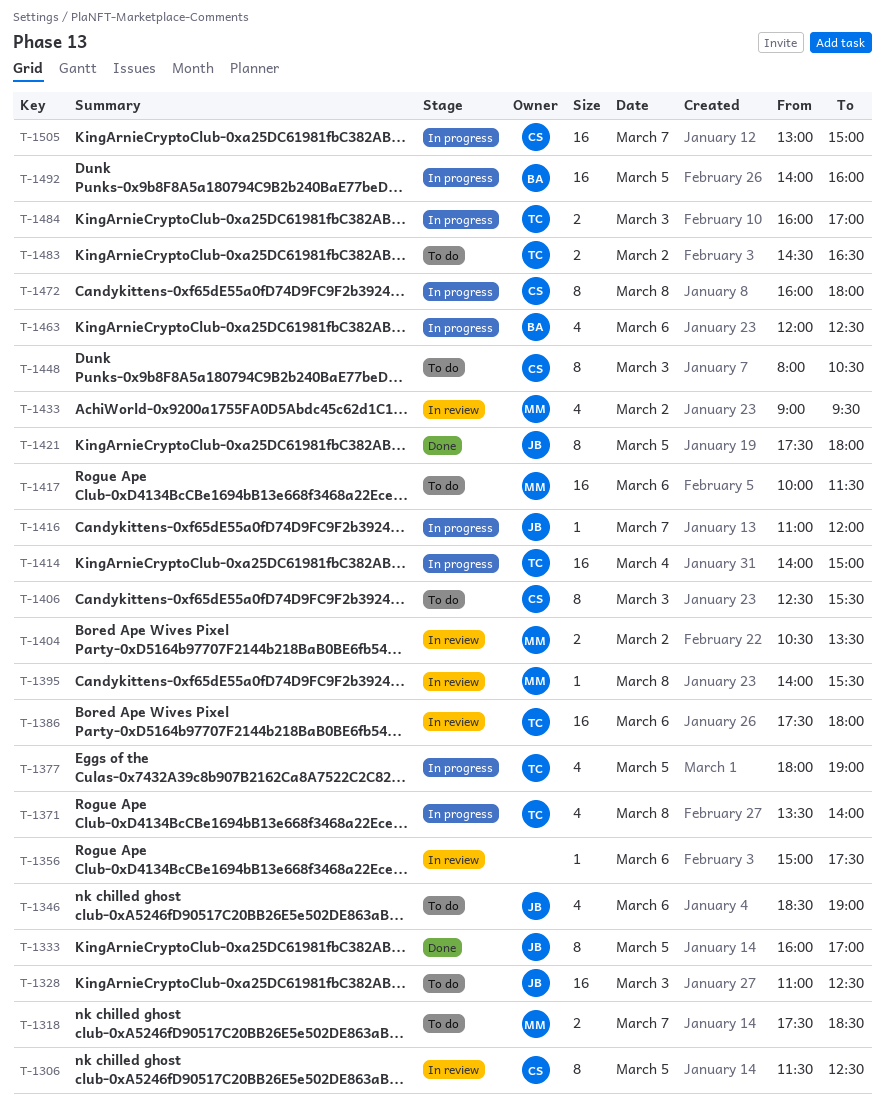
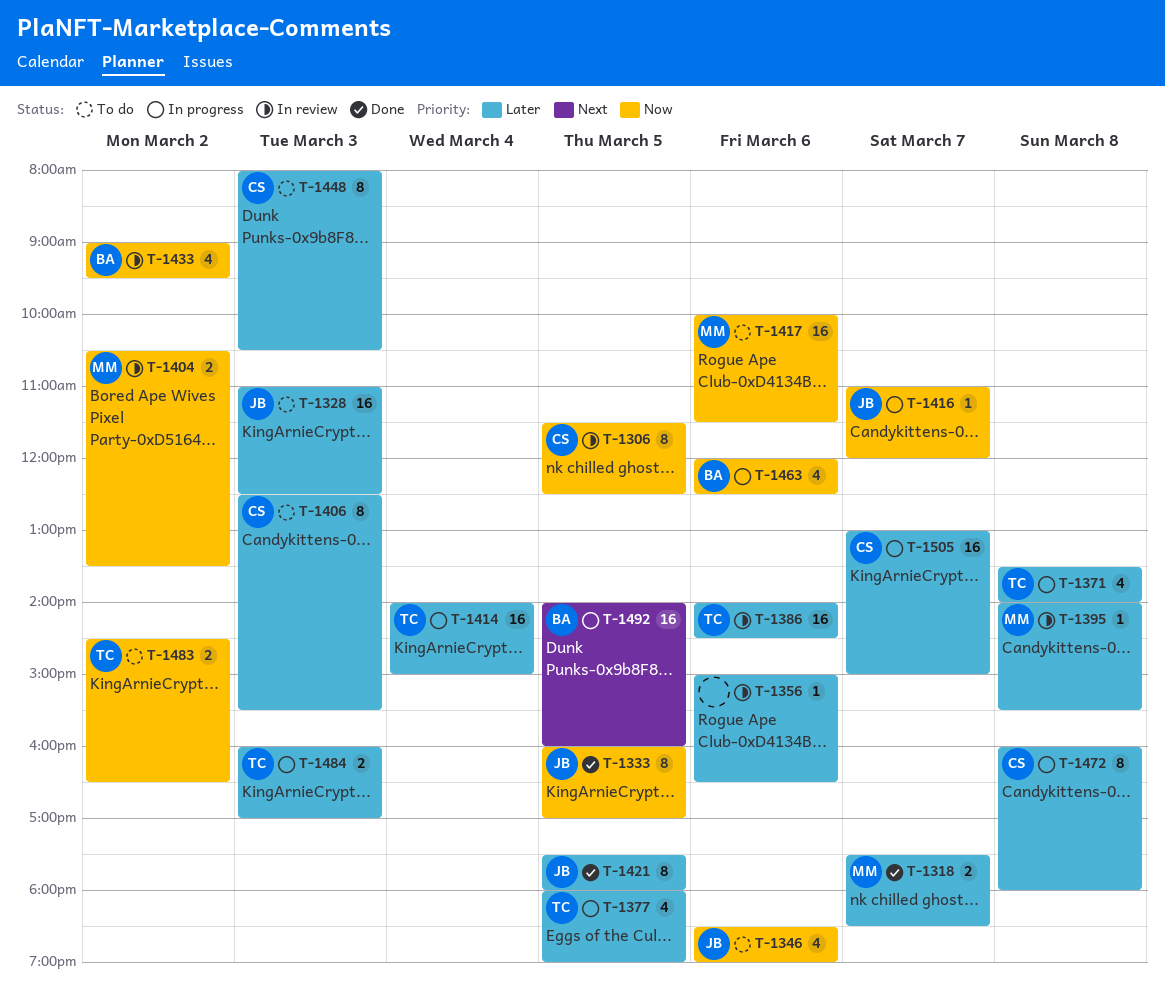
T-1318, status: To do -> Done
T-1356, ends: 17:30 -> 16:30
T-1386, begins: 17:30 -> 14:00
T-1386, ends: 18:00 -> 14:30
T-1433, owner: MM -> BA

